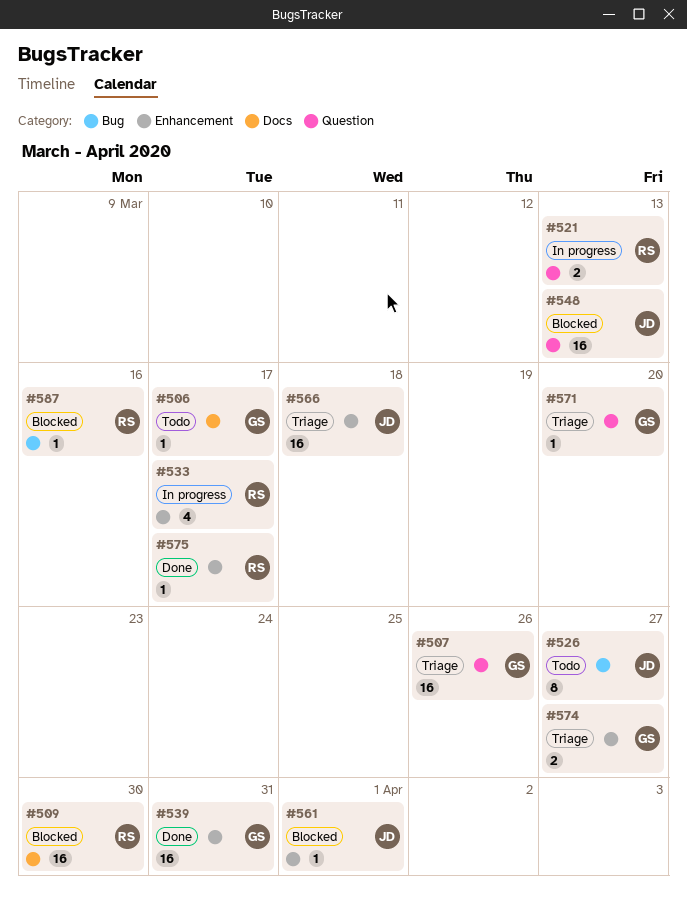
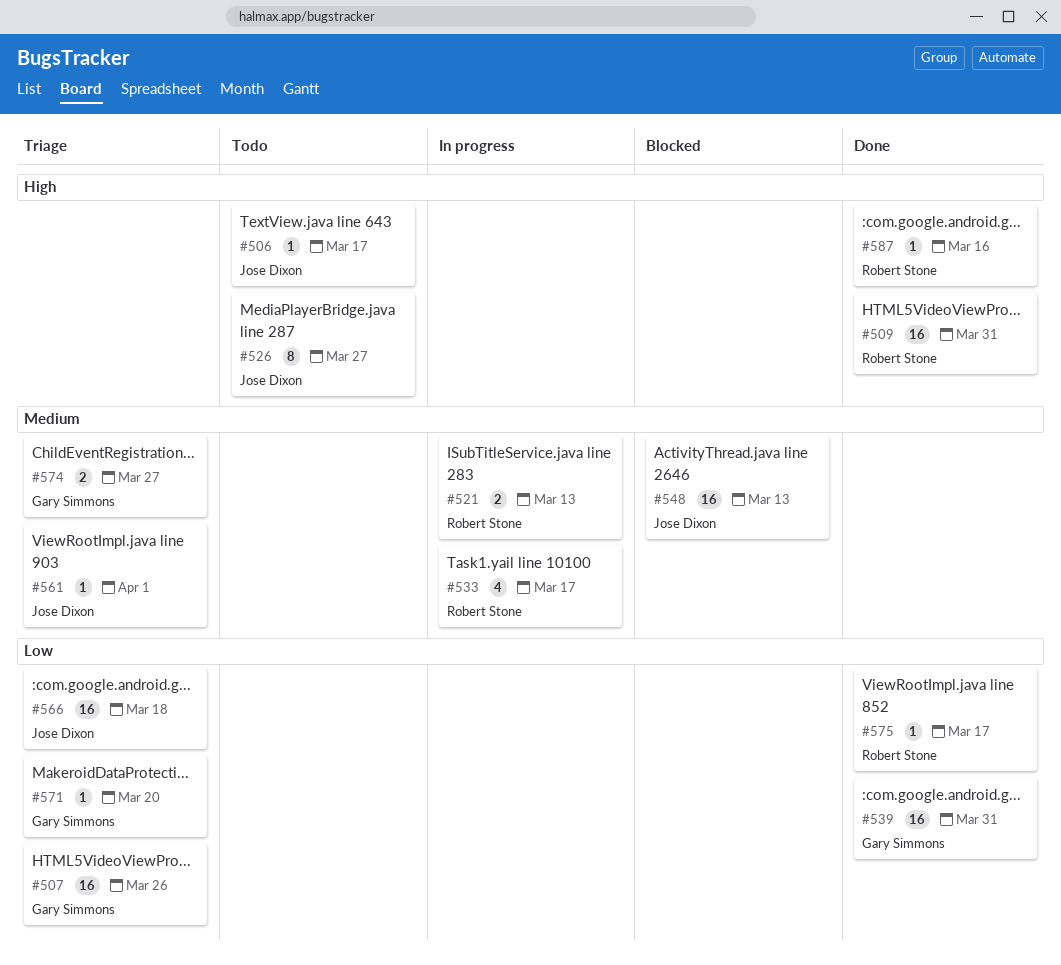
#506, owner: Gary Simmons -> Jose Dixon
#509, status: Blocked -> Done
#509, due: Mar 30 -> Mar 31
#561, status: Blocked -> Triage
#587, status: Blocked -> Done

